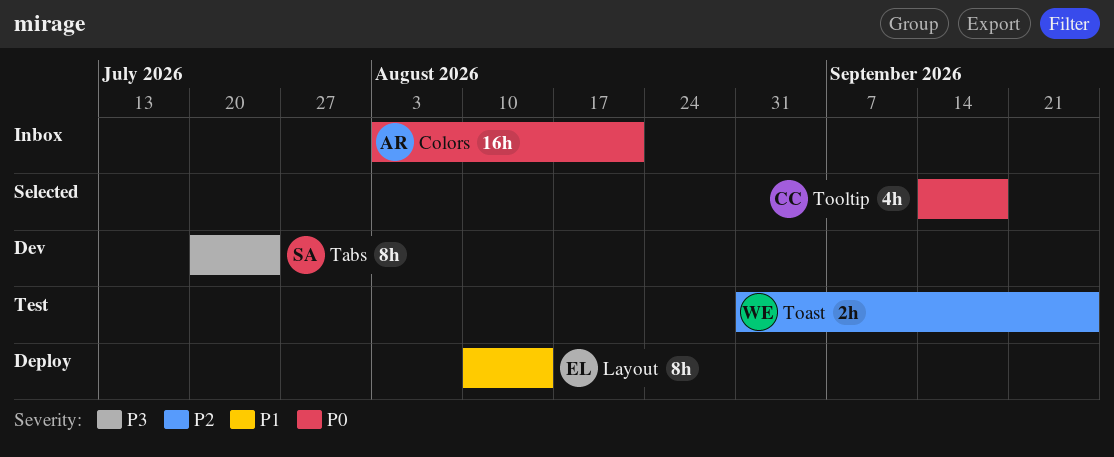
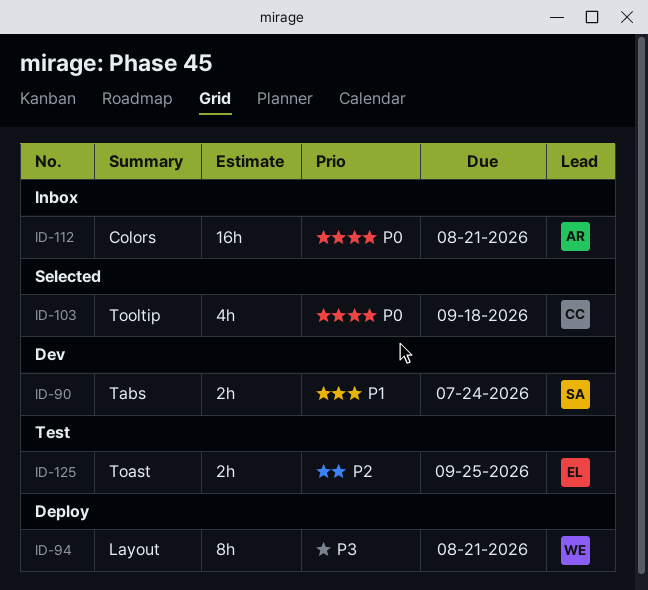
Layout, owner: EL -> WE
Layout, priority: P1 -> P3
Layout, due: Aug 14 -> Aug 21
Tabs, priority: P3 -> P1
Tabs, estimate: 8h -> 2h
Toast, owner: WE -> EL

